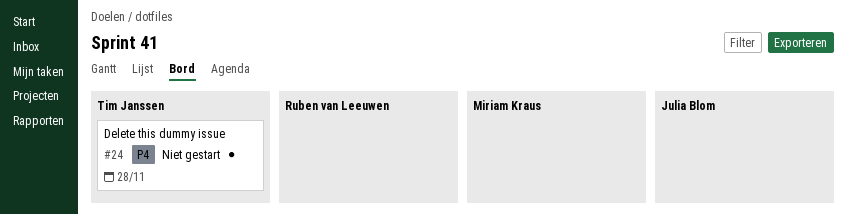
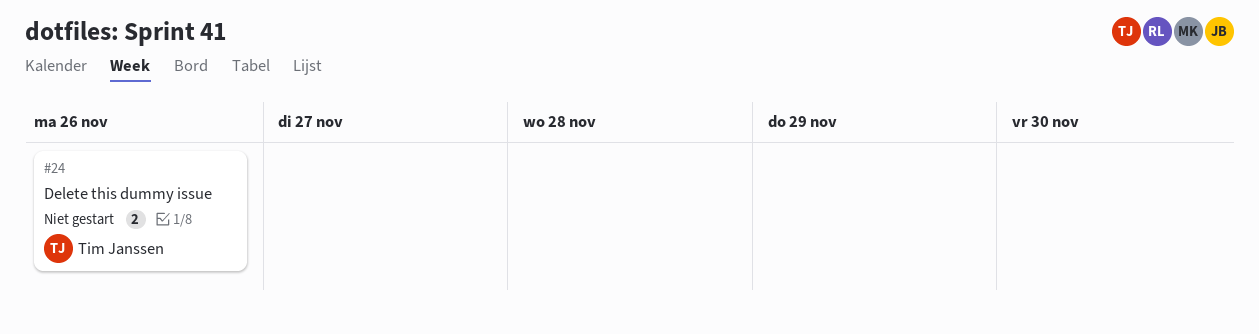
#24, estimate: 1 -> 2
#24, due: Nov 28 -> Nov 26

